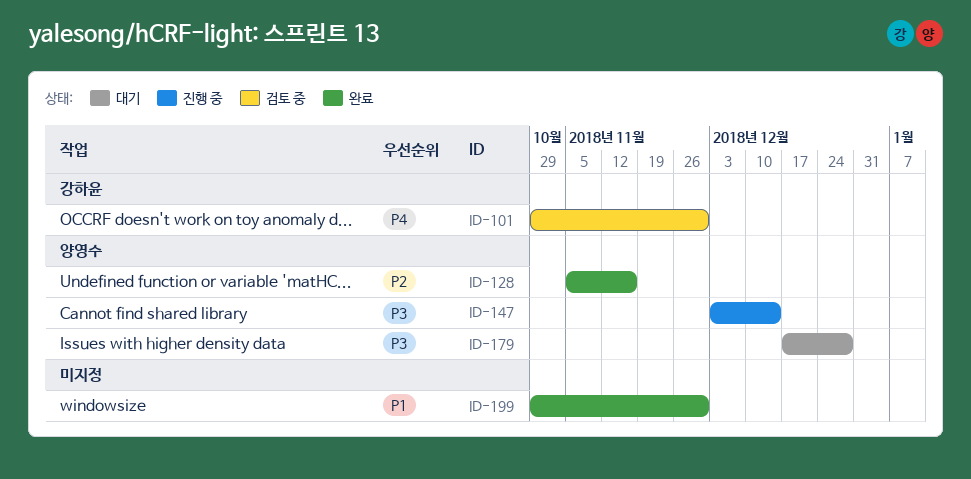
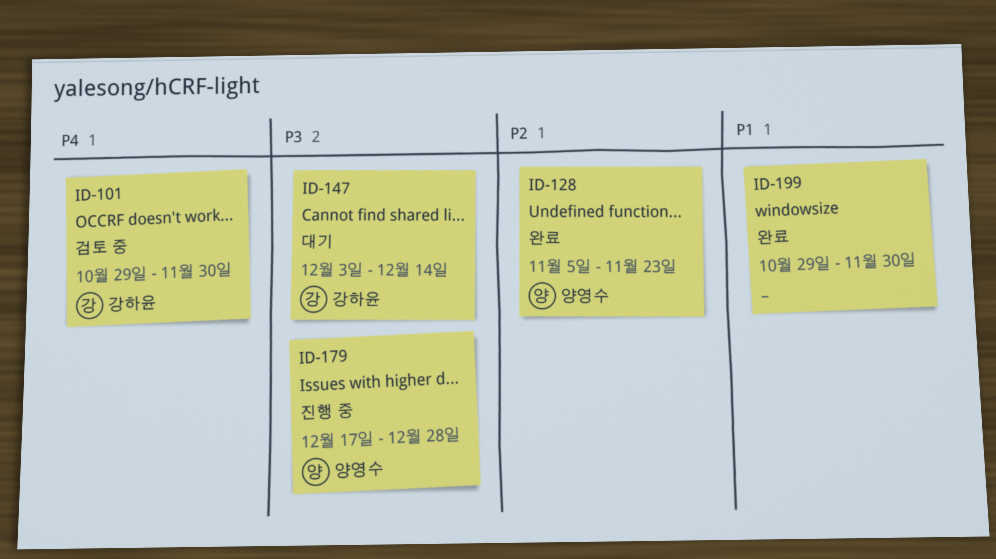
ID-128, due: Nov 16 -> Nov 23
ID-147, status: 진행 중 -> 대기
ID-147, owner: 양영수 -> 강하윤
ID-179, status: 대기 -> 진행 중

